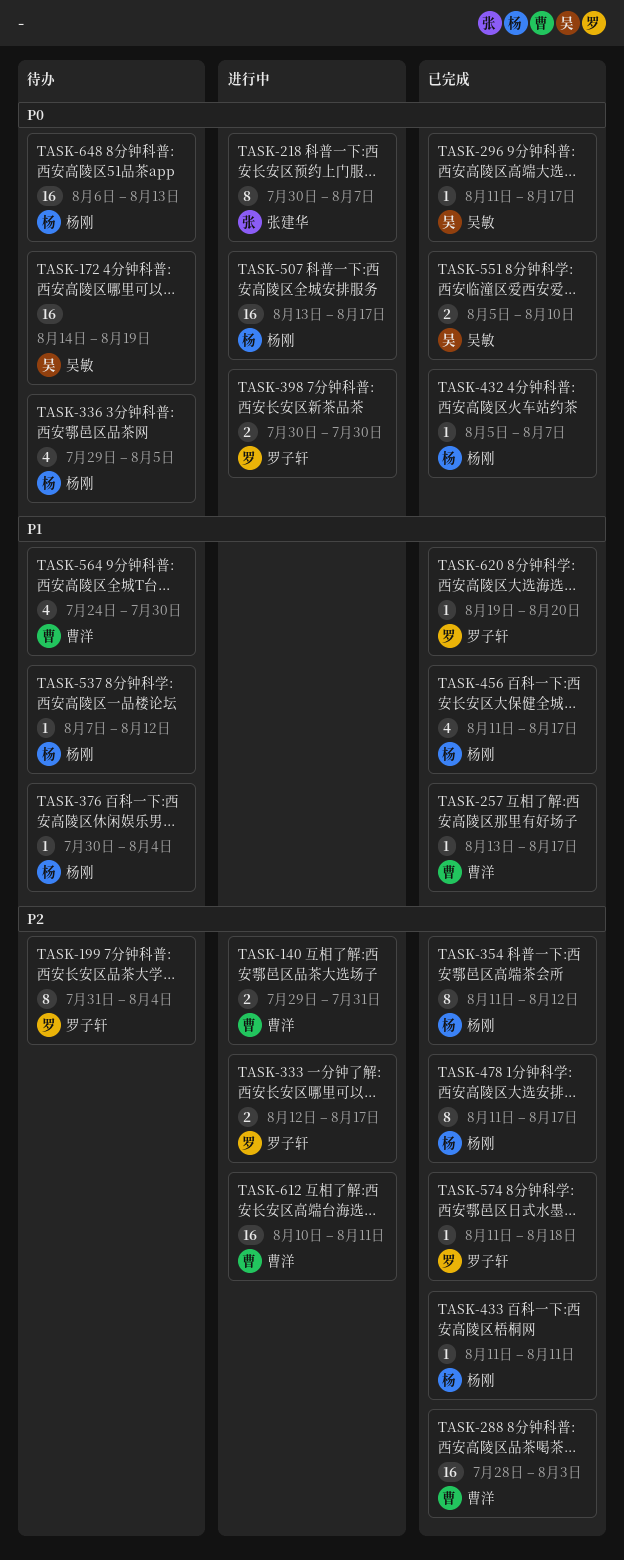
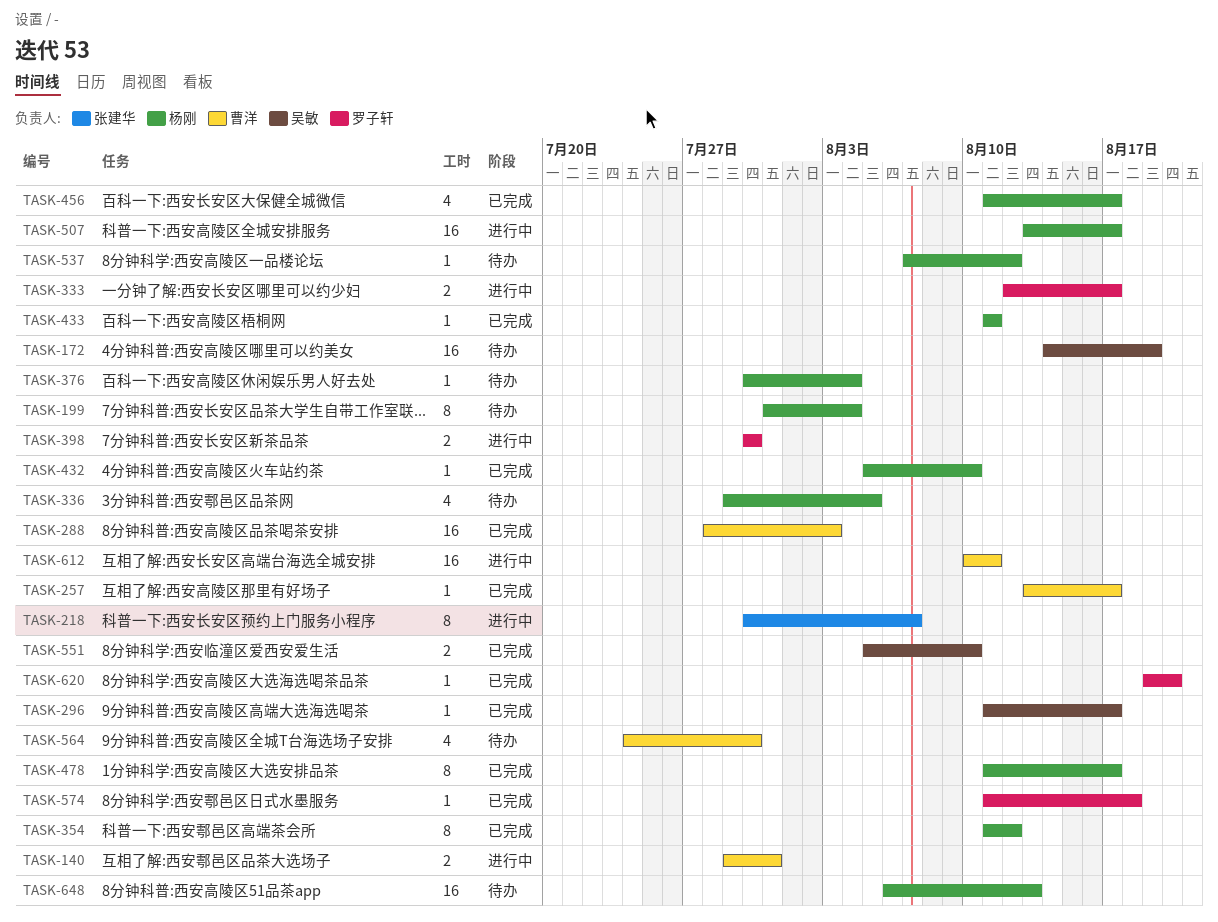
TASK-199, owner: 罗子轩 -> 杨刚
TASK-432, due: Aug 7 -> Aug 10

